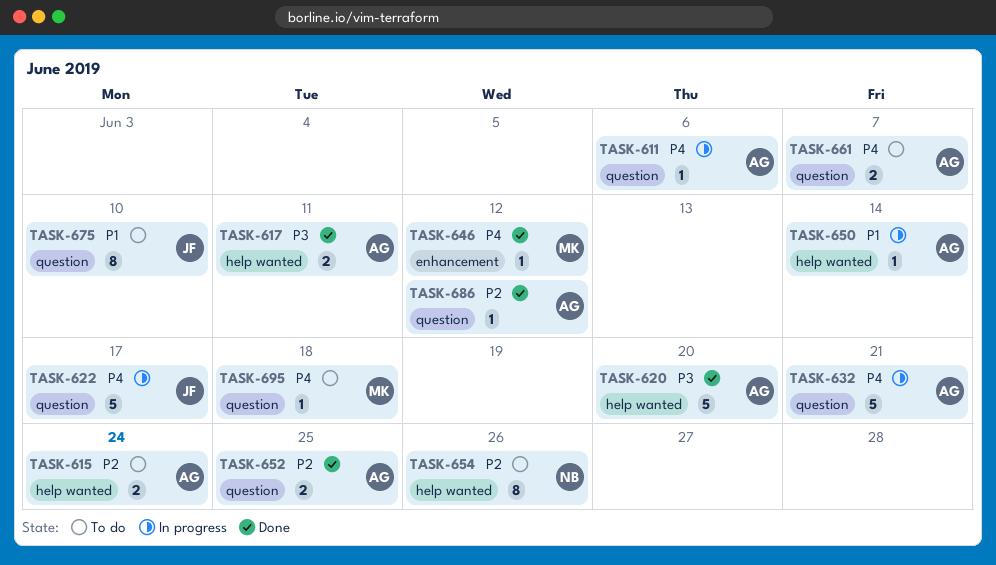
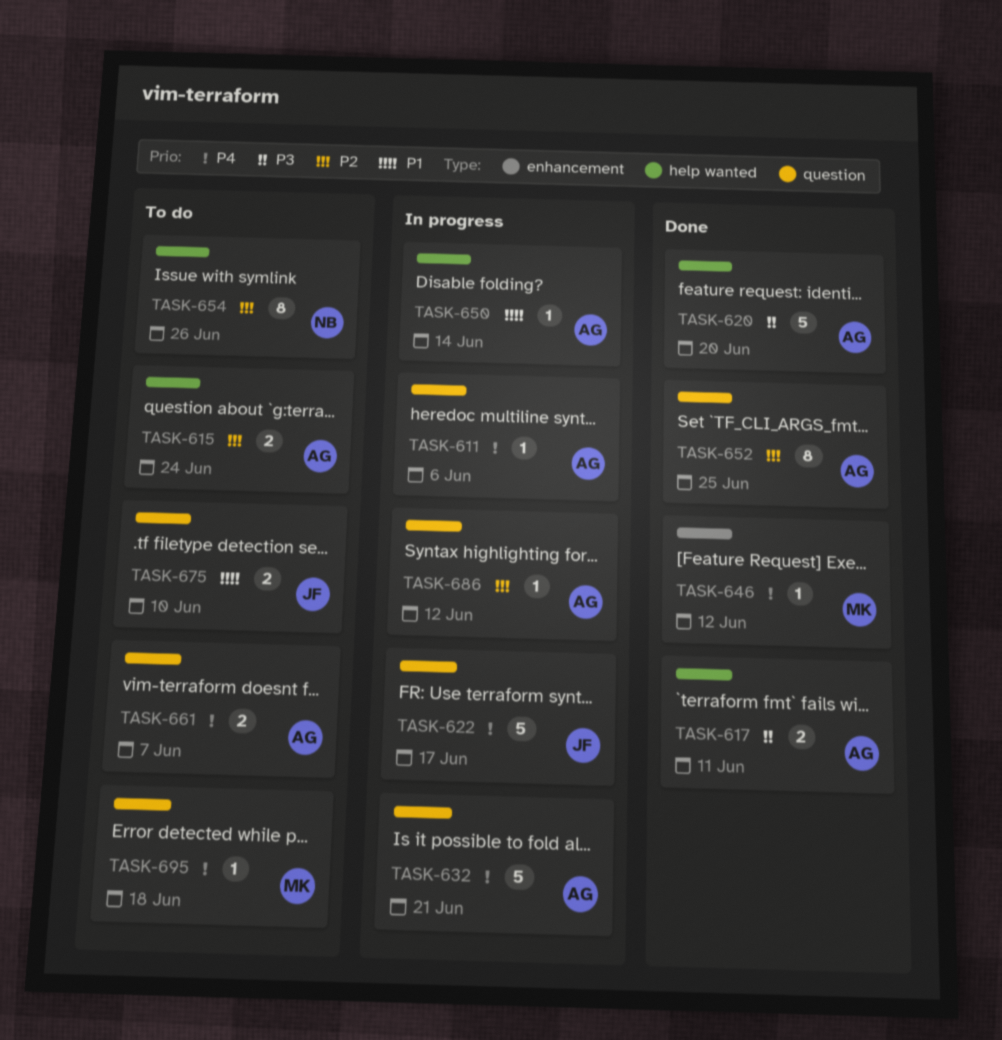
TASK-652, estimate: 2 -> 8
TASK-675, estimate: 8 -> 2
TASK-686, status: Done -> In progress

